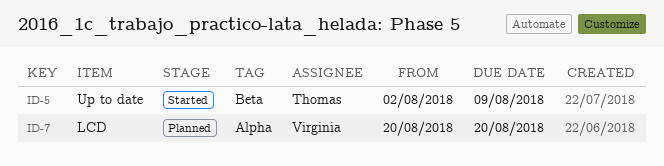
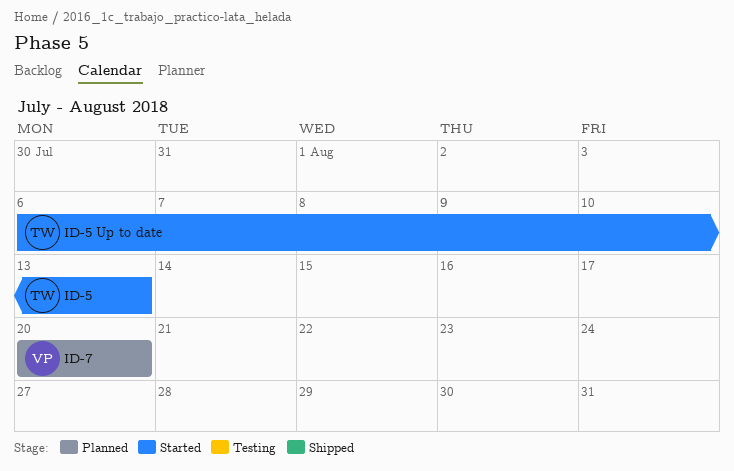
ID-5, start: Aug 2 -> Aug 6
ID-5, due: Aug 9 -> Aug 13

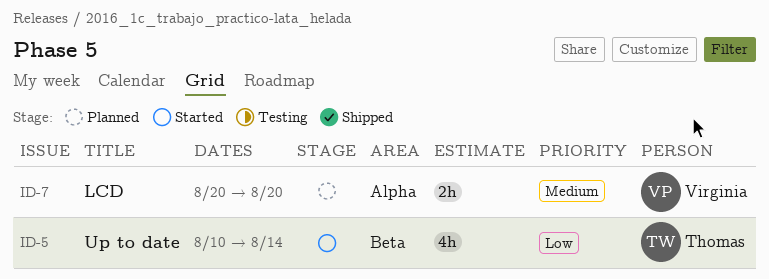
ID-5, start: Aug 6 -> Aug 10
ID-5, due: Aug 13 -> Aug 14

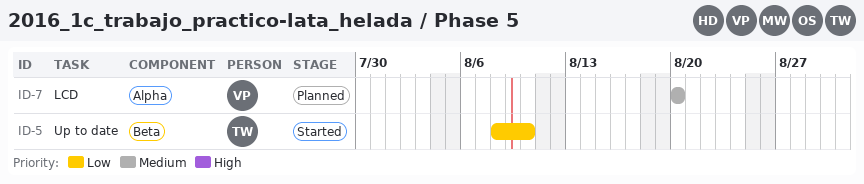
ID-5, start: Aug 10 -> Aug 8
ID-5, due: Aug 14 -> Aug 10

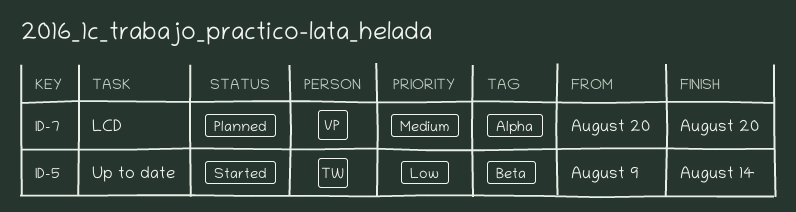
ID-5, start: Aug 8 -> Aug 9
ID-5, due: Aug 10 -> Aug 14

